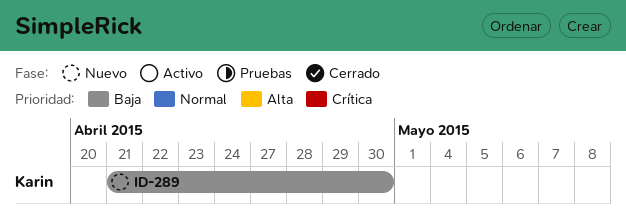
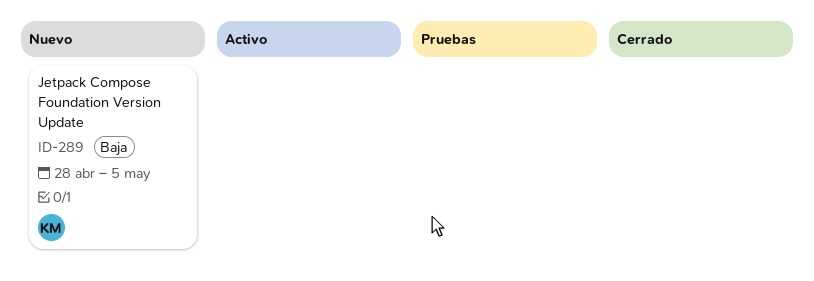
ID-289, start: Apr 21 -> Apr 28
ID-289, due: Apr 30 -> May 5

